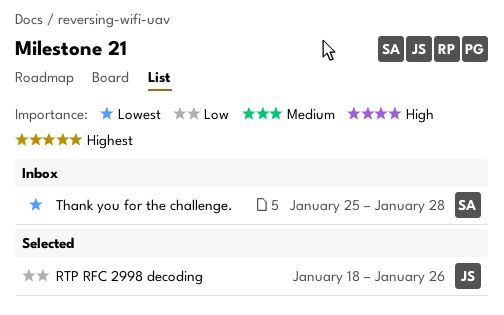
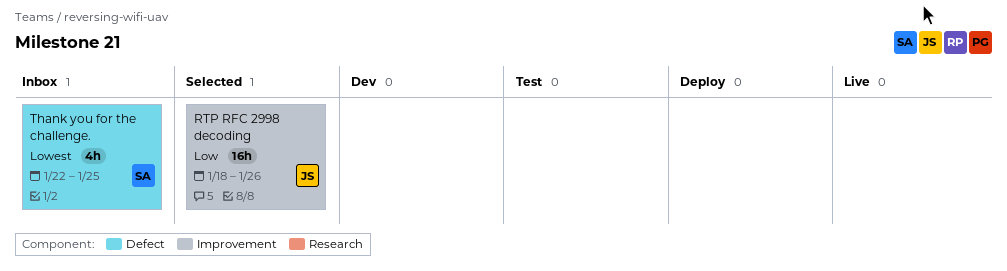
Thank you for the challenge., start: Jan 25 -> Jan 22
Thank you for the challenge., due: Jan 28 -> Jan 25

